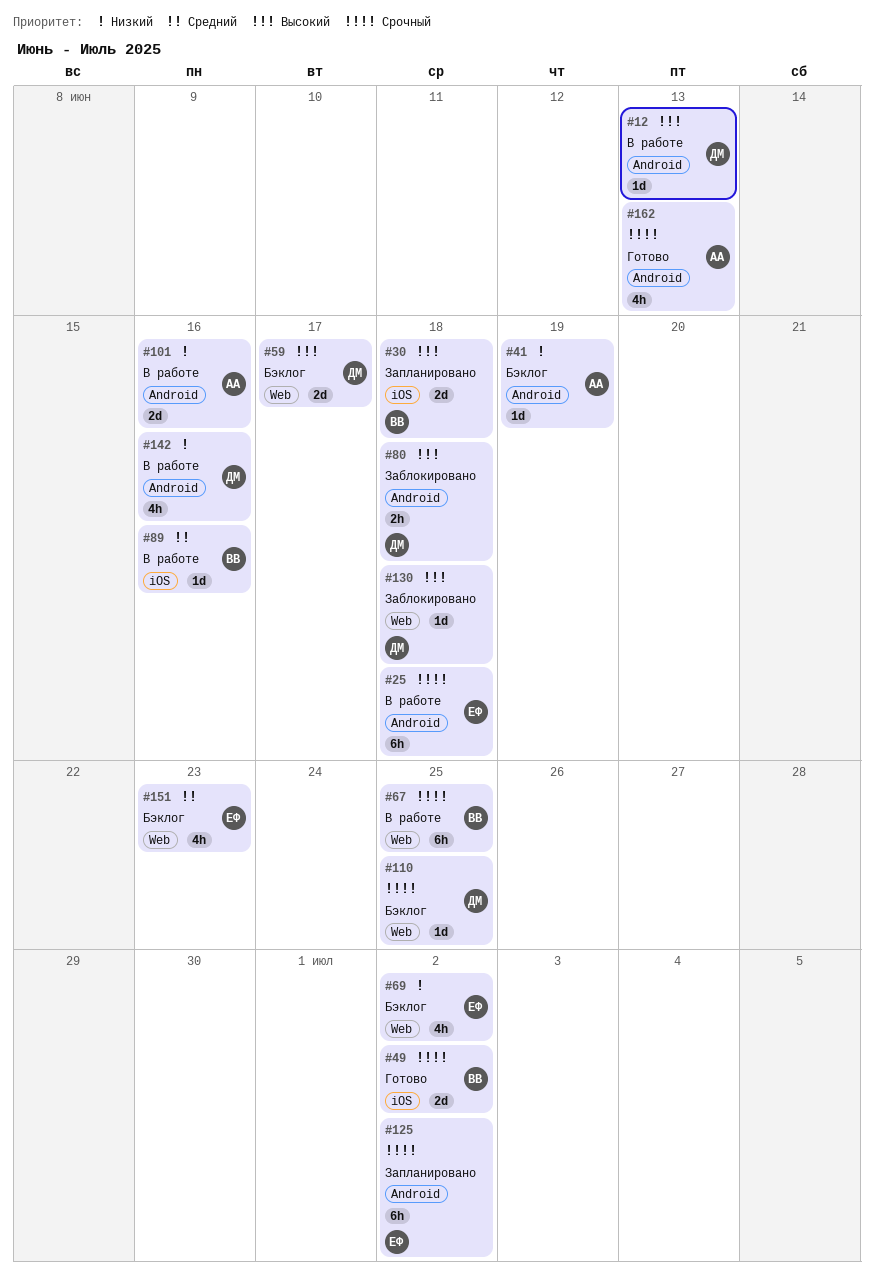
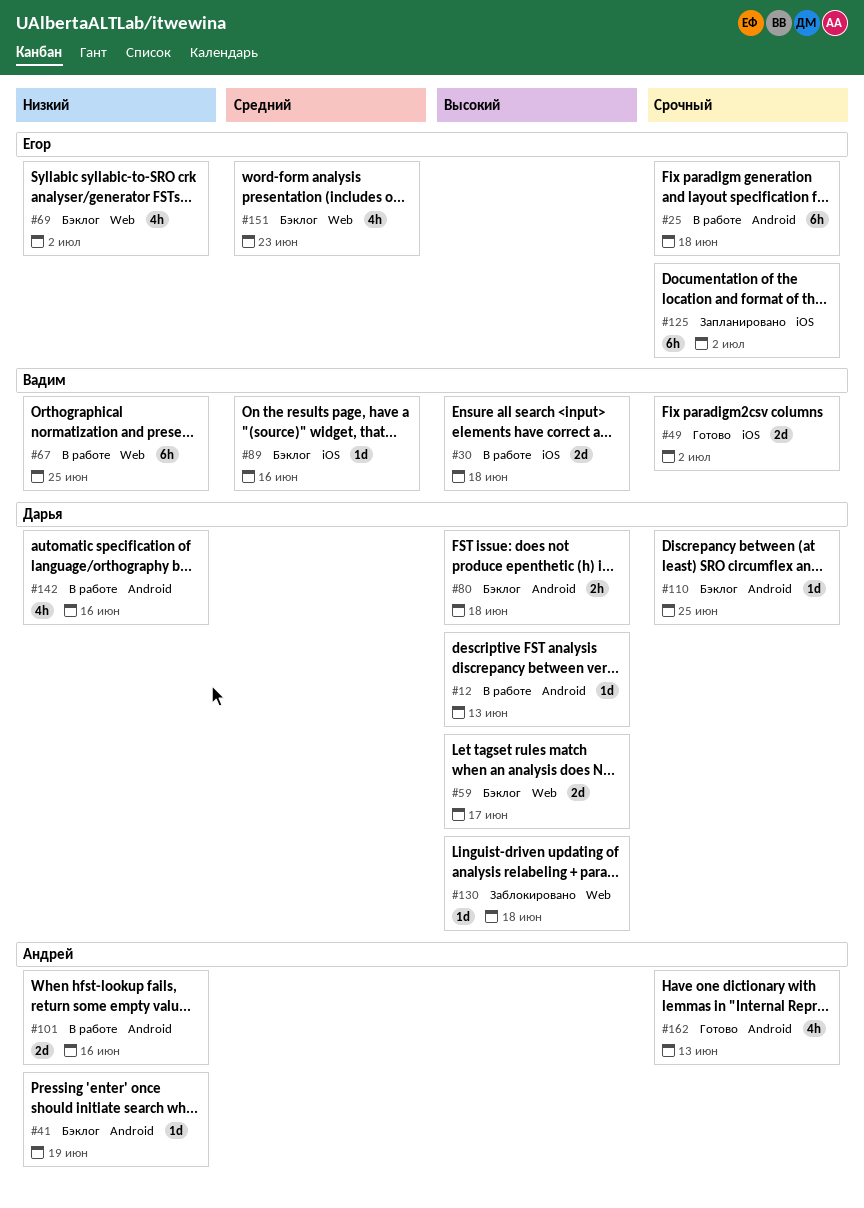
#30, status: Запланировано -> В работе
#67, priority: Срочный -> Низкий
#80, status: Заблокировано -> Бэклог
#89, status: В работе -> Бэклог
#110, label: Web -> Android
#125, label: Android -> iOS

